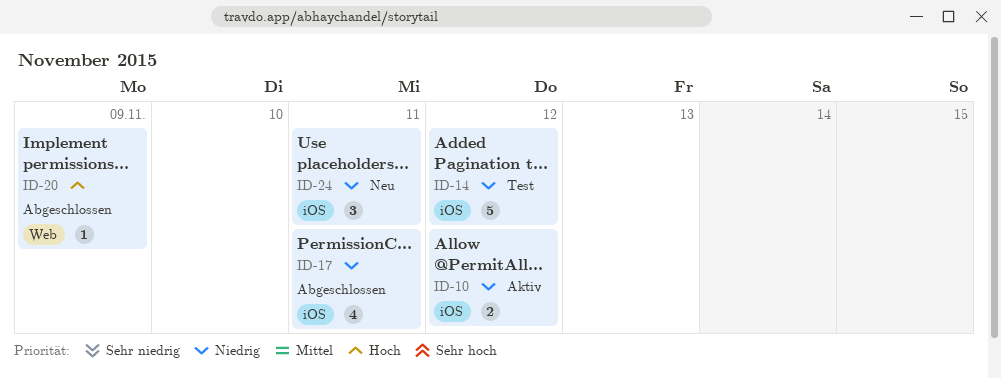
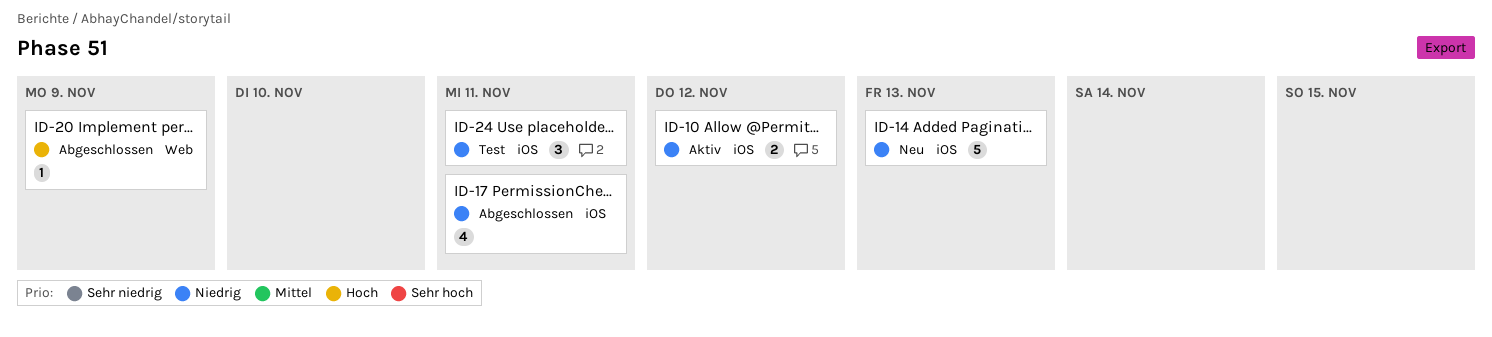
ID-14, status: Test -> Neu
ID-14, due: Nov 12 -> Nov 13
ID-24, status: Neu -> Test

